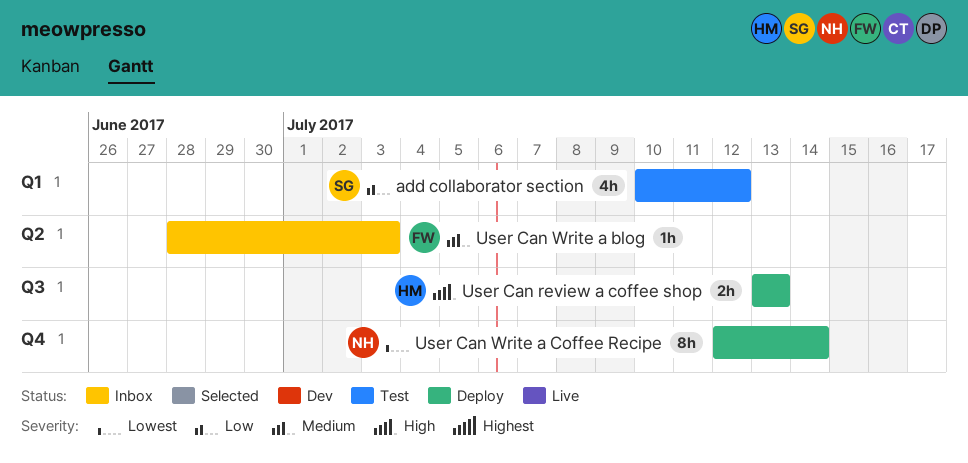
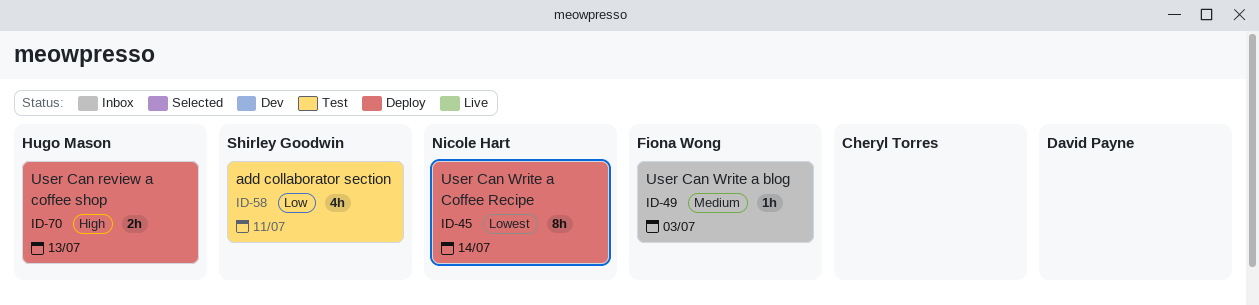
add collaborator section, due: Jul 12 -> Jul 11

